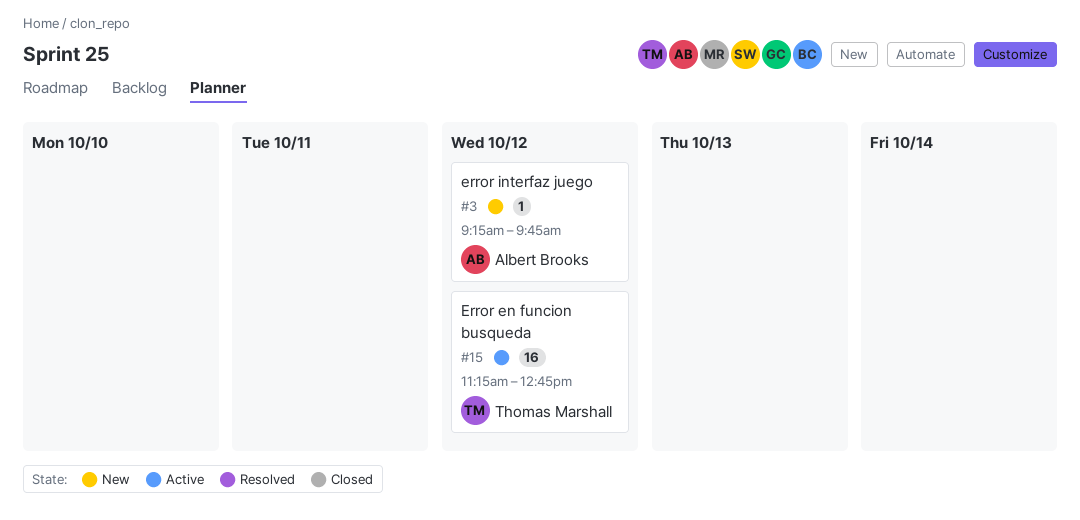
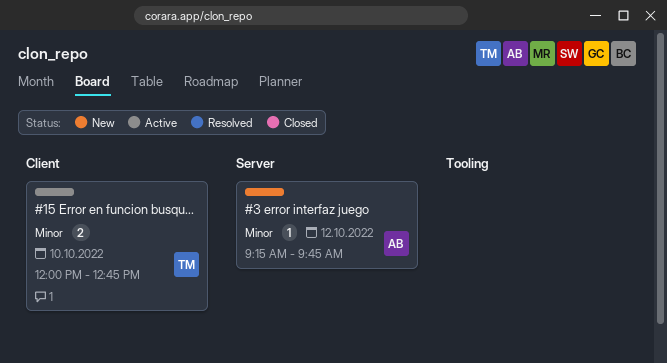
#15, estimate: 16 -> 2
#15, day: Oct 12 -> Oct 10
#15, begins: 11:15 -> 12:00

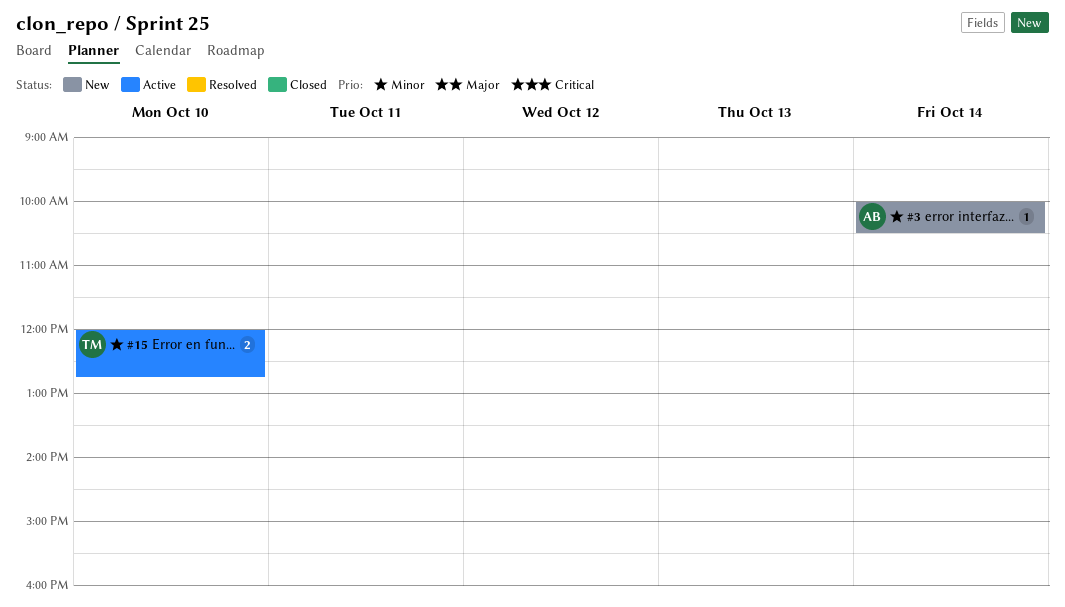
#3, day: Oct 12 -> Oct 14
#3, begins: 09:15 -> 10:00
#3, ends: 09:45 -> 10:30

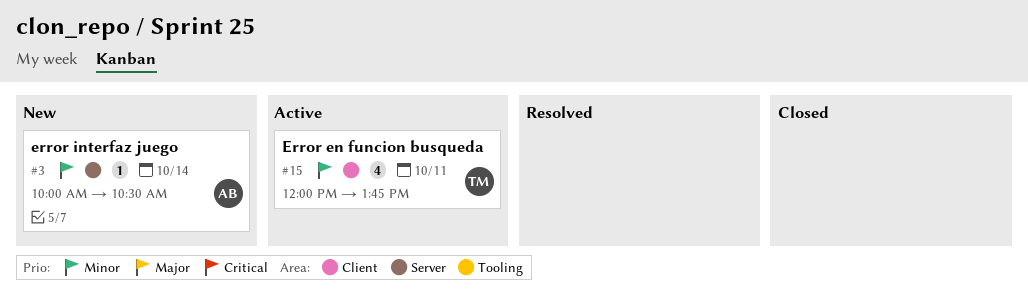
#15, estimate: 2 -> 4
#15, day: Oct 10 -> Oct 11
#15, ends: 12:45 -> 13:45

